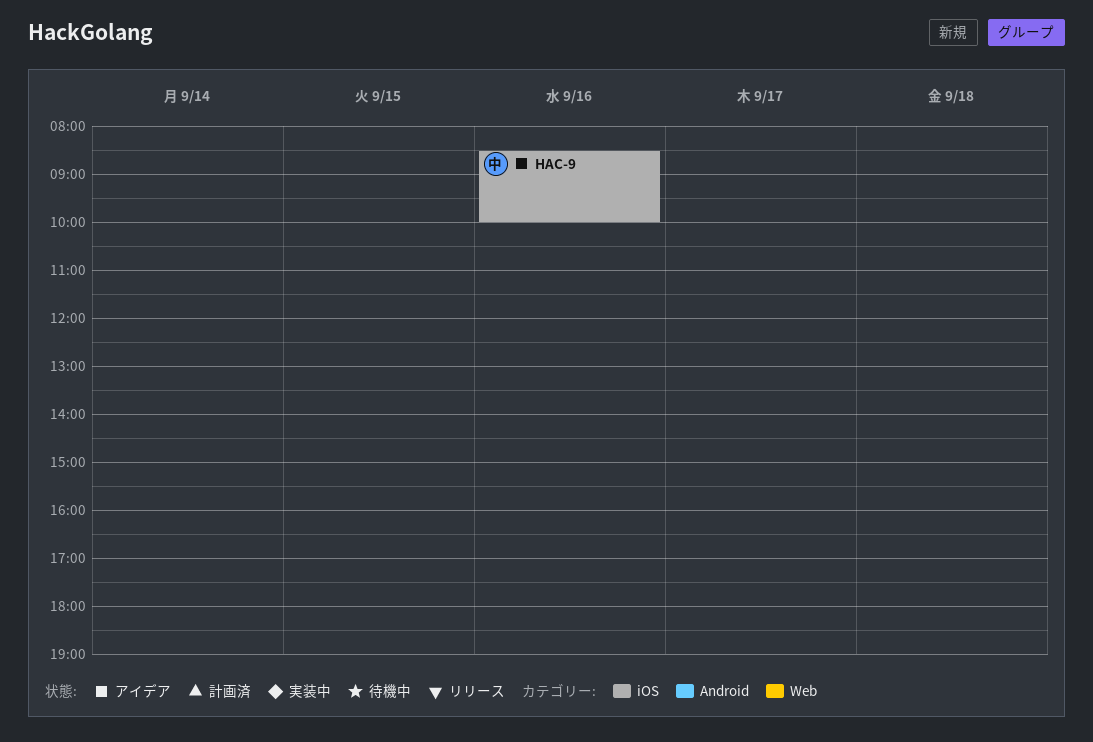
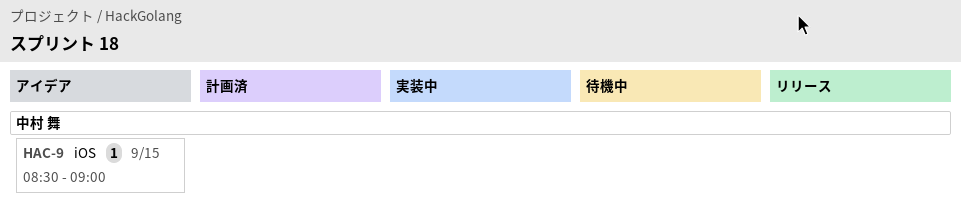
HAC-9, day: Sep 16 -> Sep 15
HAC-9, ends: 10:00 -> 09:00

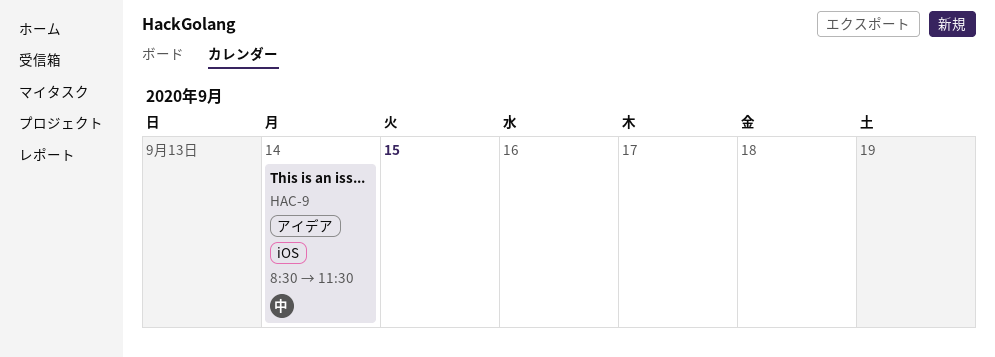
HAC-9, day: Sep 15 -> Sep 14
HAC-9, ends: 09:00 -> 11:30

